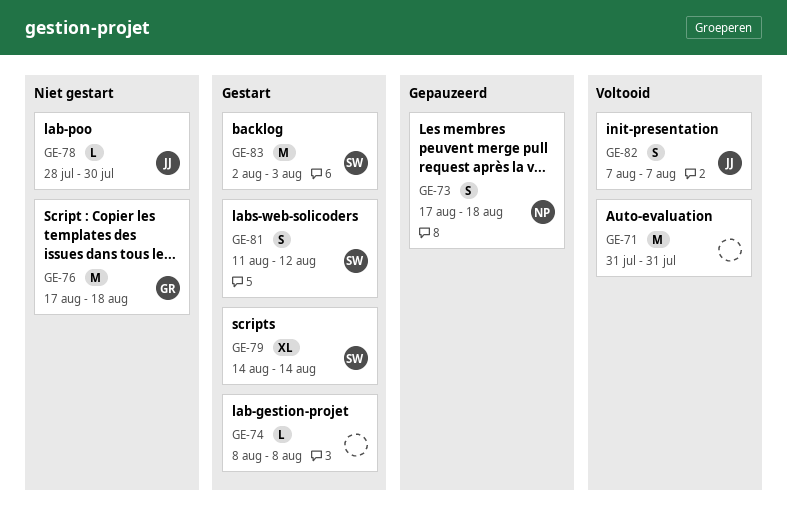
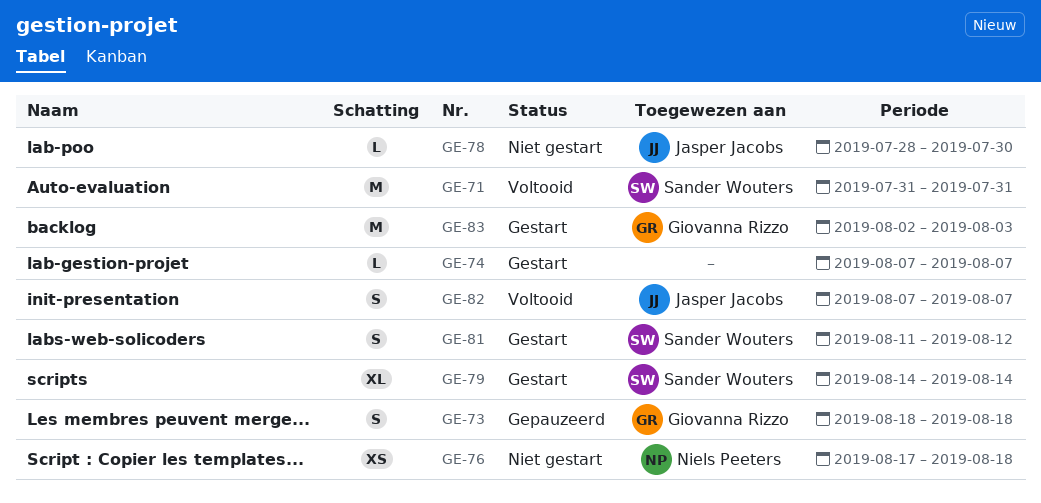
GE-71, owner: none -> Sander Wouters
GE-73, owner: Niels Peeters -> Giovanna Rizzo
GE-73, start: Aug 17 -> Aug 18
GE-74, start: Aug 8 -> Aug 7
GE-74, due: Aug 8 -> Aug 7
GE-76, owner: Giovanna Rizzo -> Niels Peeters
GE-76, estimate: M -> XS
GE-83, owner: Sander Wouters -> Giovanna Rizzo

